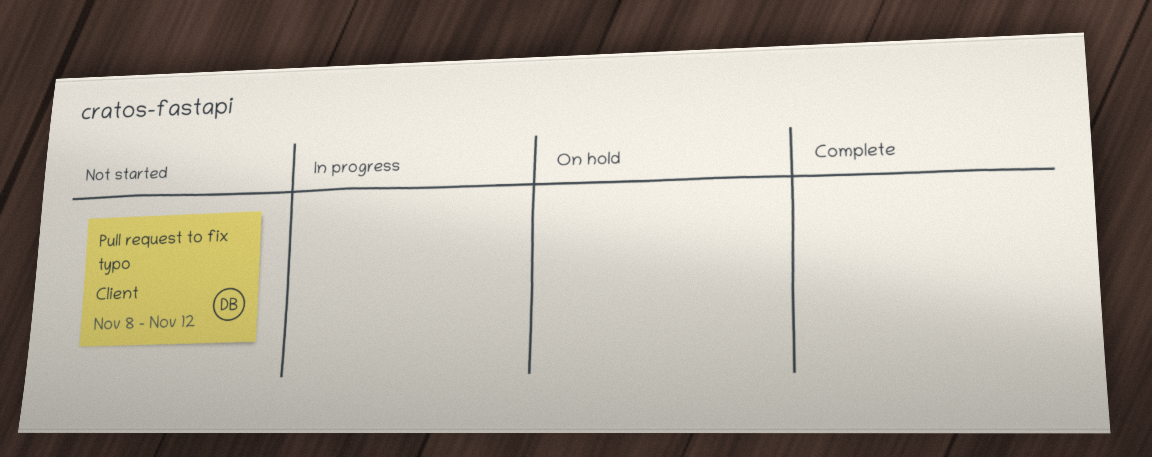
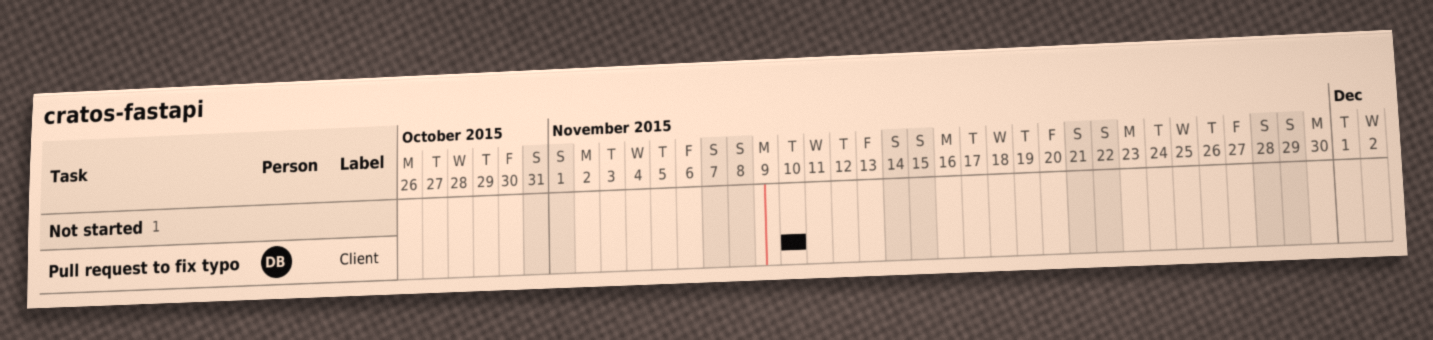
Pull request to fix typo, start: Nov 8 -> Nov 10
Pull request to fix typo, due: Nov 12 -> Nov 10

